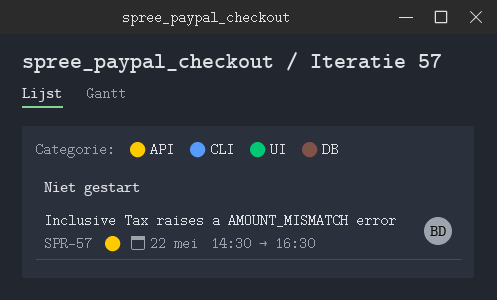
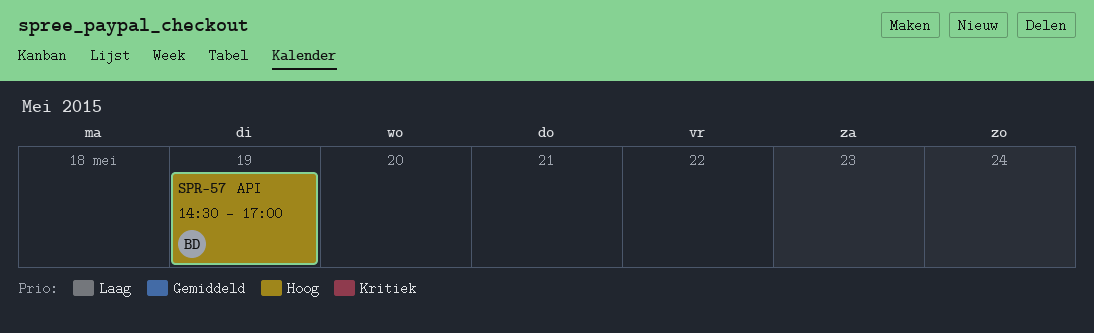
SPR-57, day: May 22 -> May 19
SPR-57, ends: 16:30 -> 17:00

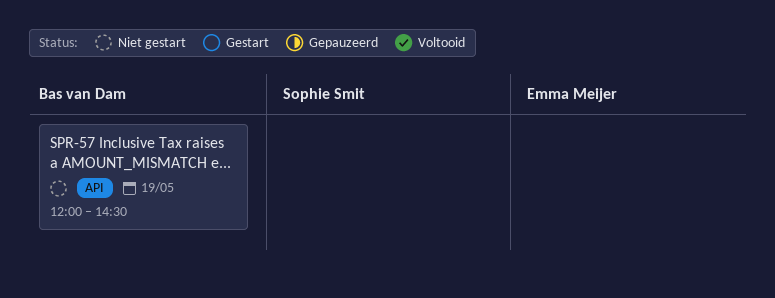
SPR-57, begins: 14:30 -> 12:00
SPR-57, ends: 17:00 -> 14:30

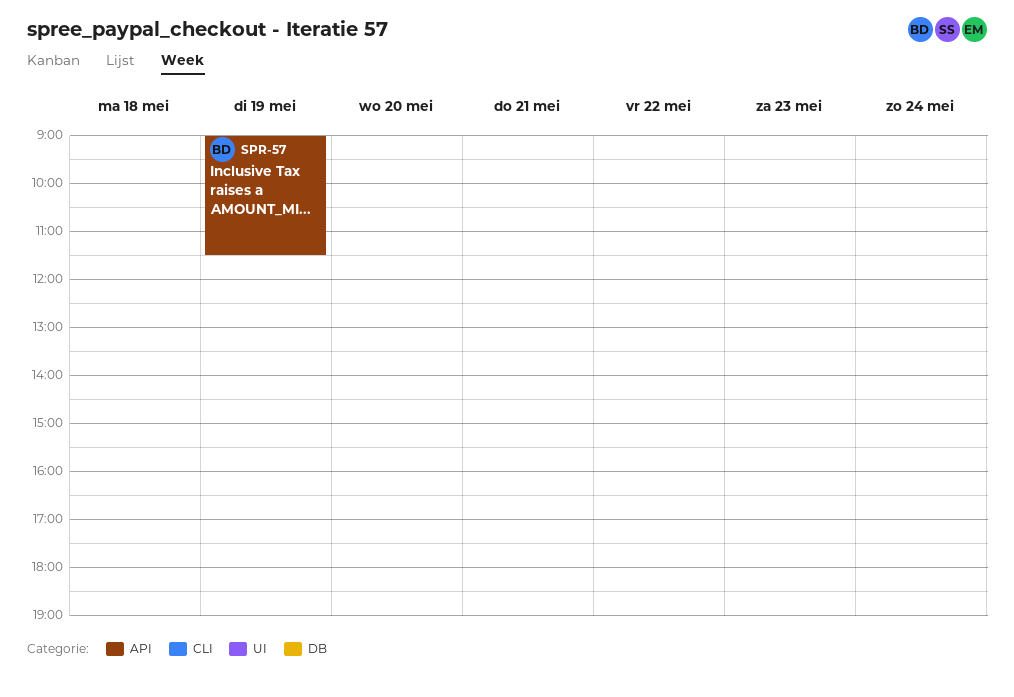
SPR-57, begins: 12:00 -> 09:00
SPR-57, ends: 14:30 -> 11:30

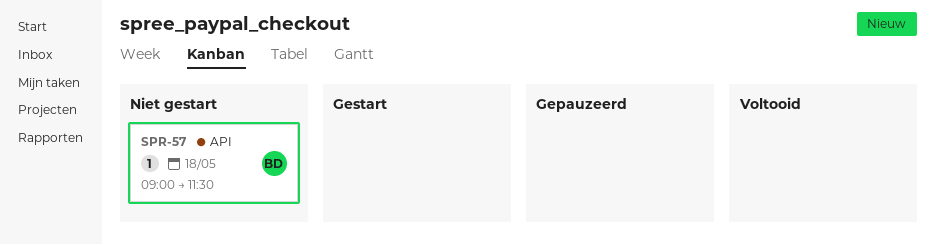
SPR-57, day: May 19 -> May 18

